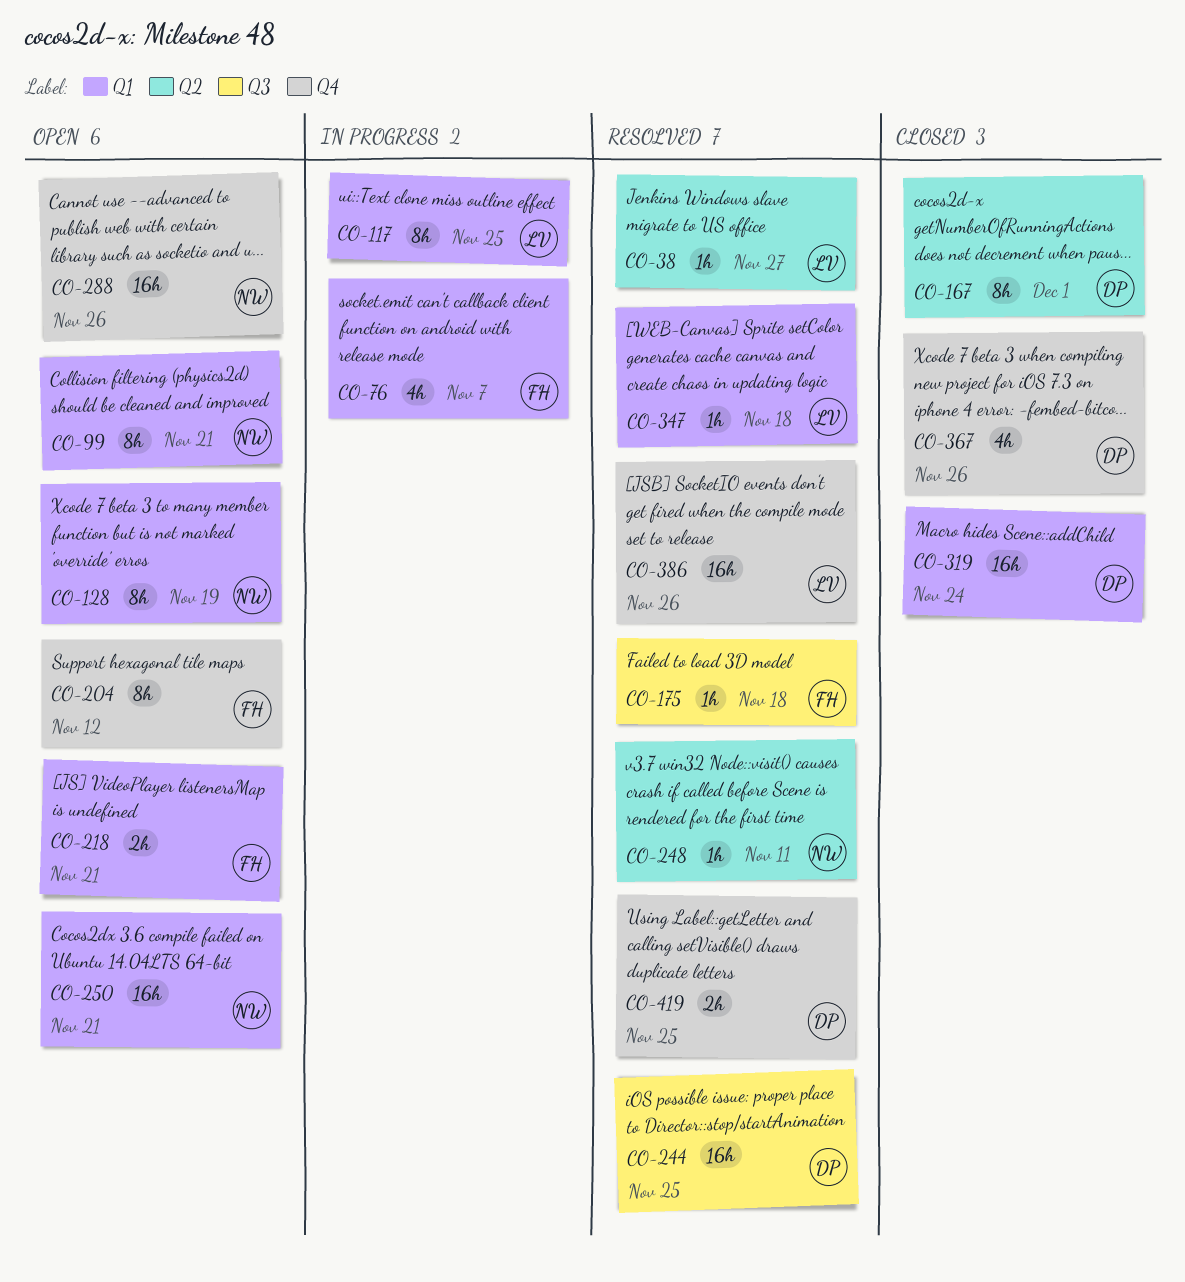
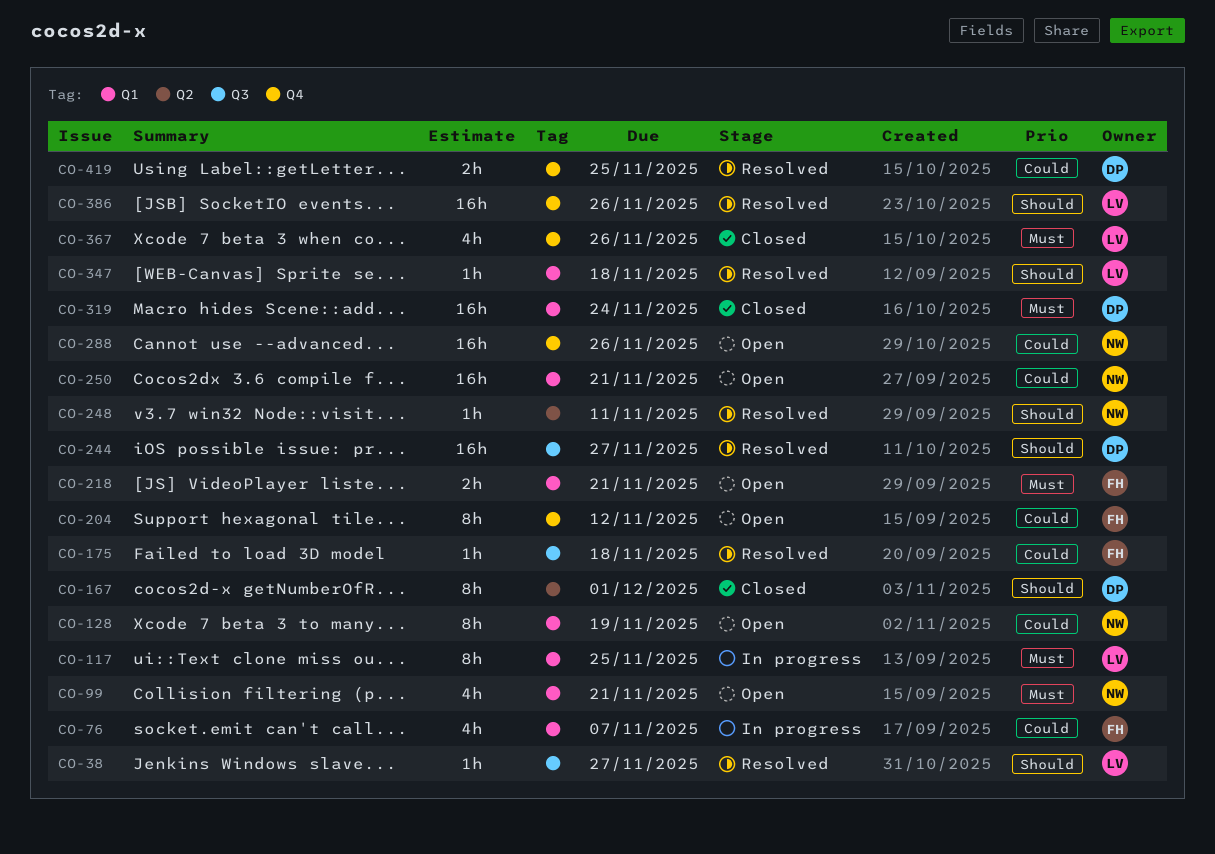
CO-38, label: Q2 -> Q3
CO-99, estimate: 8h -> 4h
CO-244, due: Nov 25 -> Nov 27
CO-367, owner: DP -> LV

